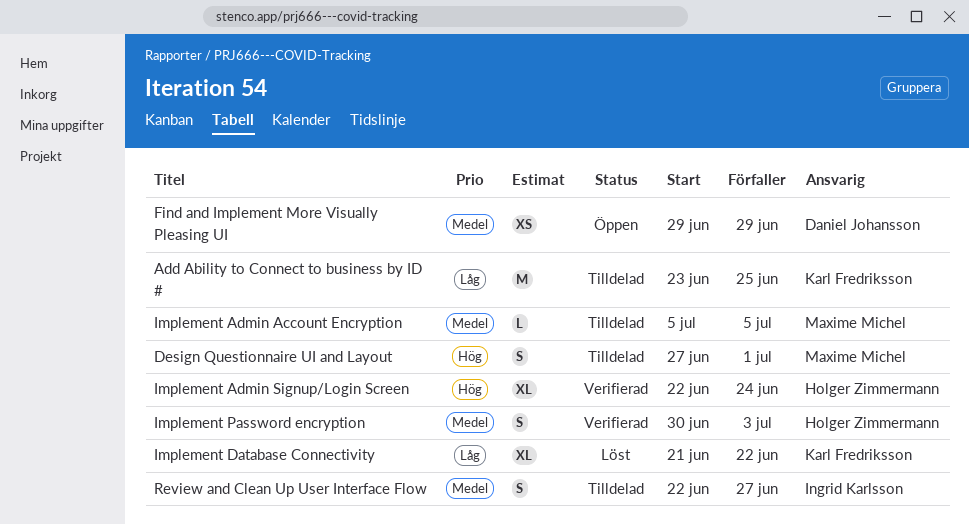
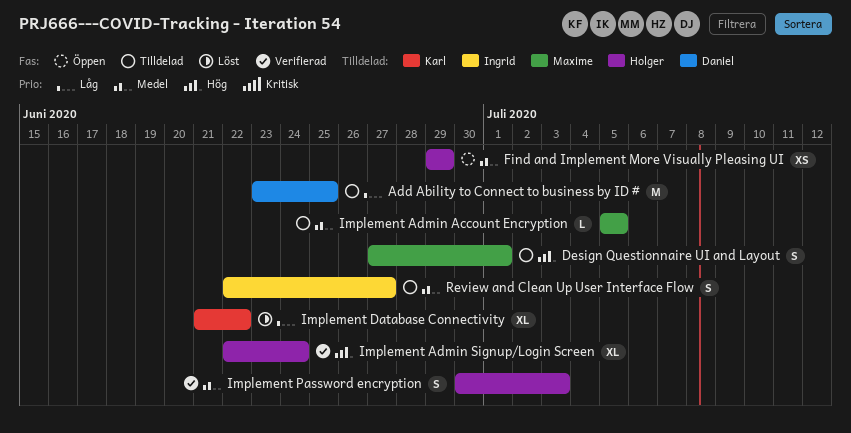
Add Ability to Connect to business by ID #, owner: Karl Fredriksson -> Daniel Johansson
Find and Implement More Visually Pleasing UI, owner: Daniel Johansson -> Holger Zimmermann

